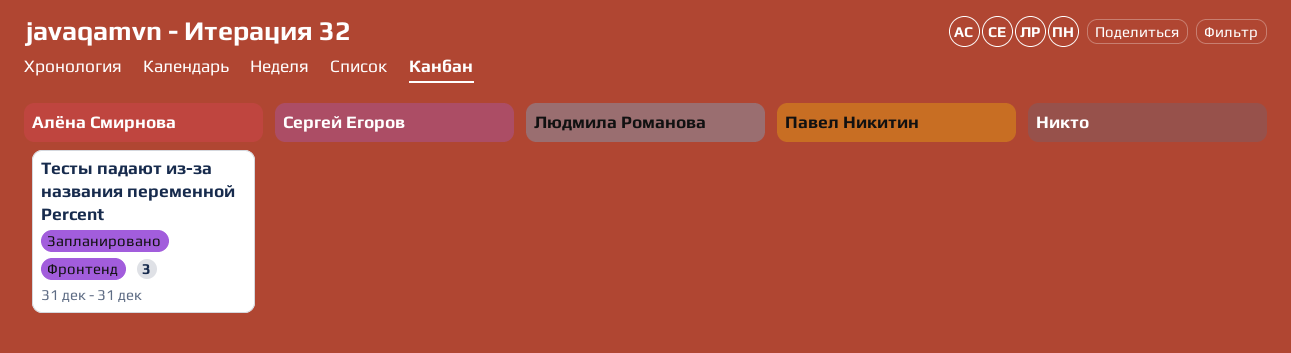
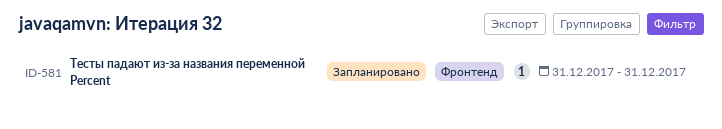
Тесты падают из-за названия переменной Percent, estimate: 3 -> 1

